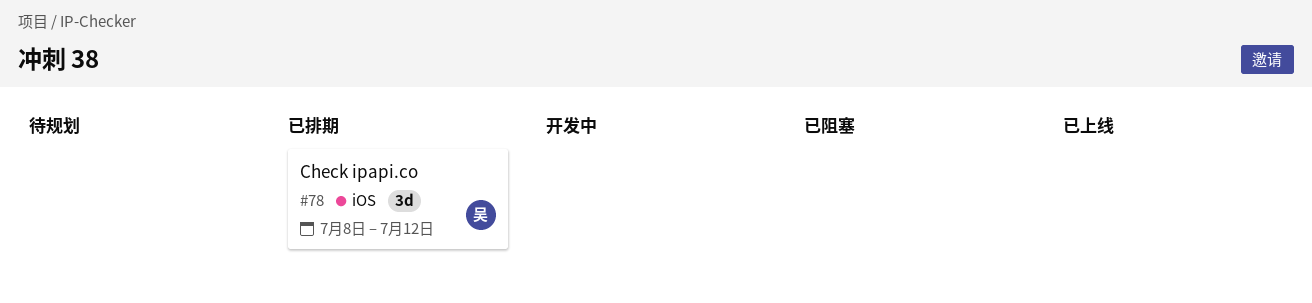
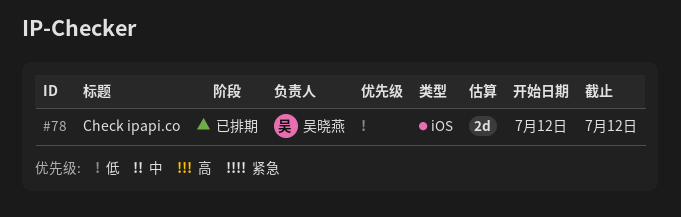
#78, estimate: 3d -> 2d
#78, start: Jul 8 -> Jul 12

